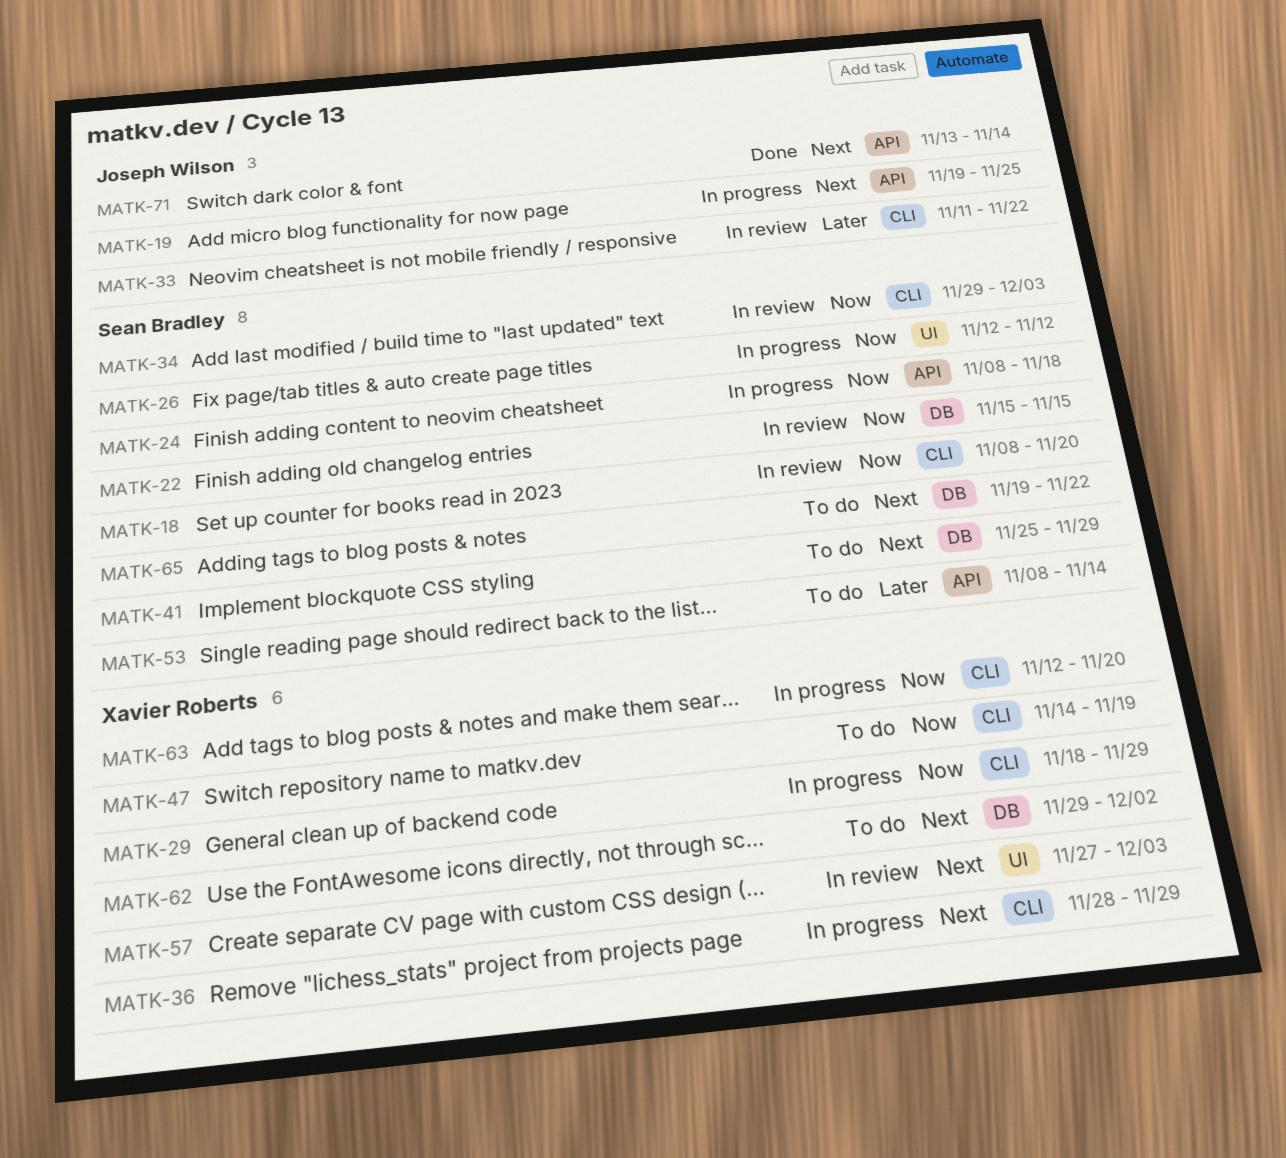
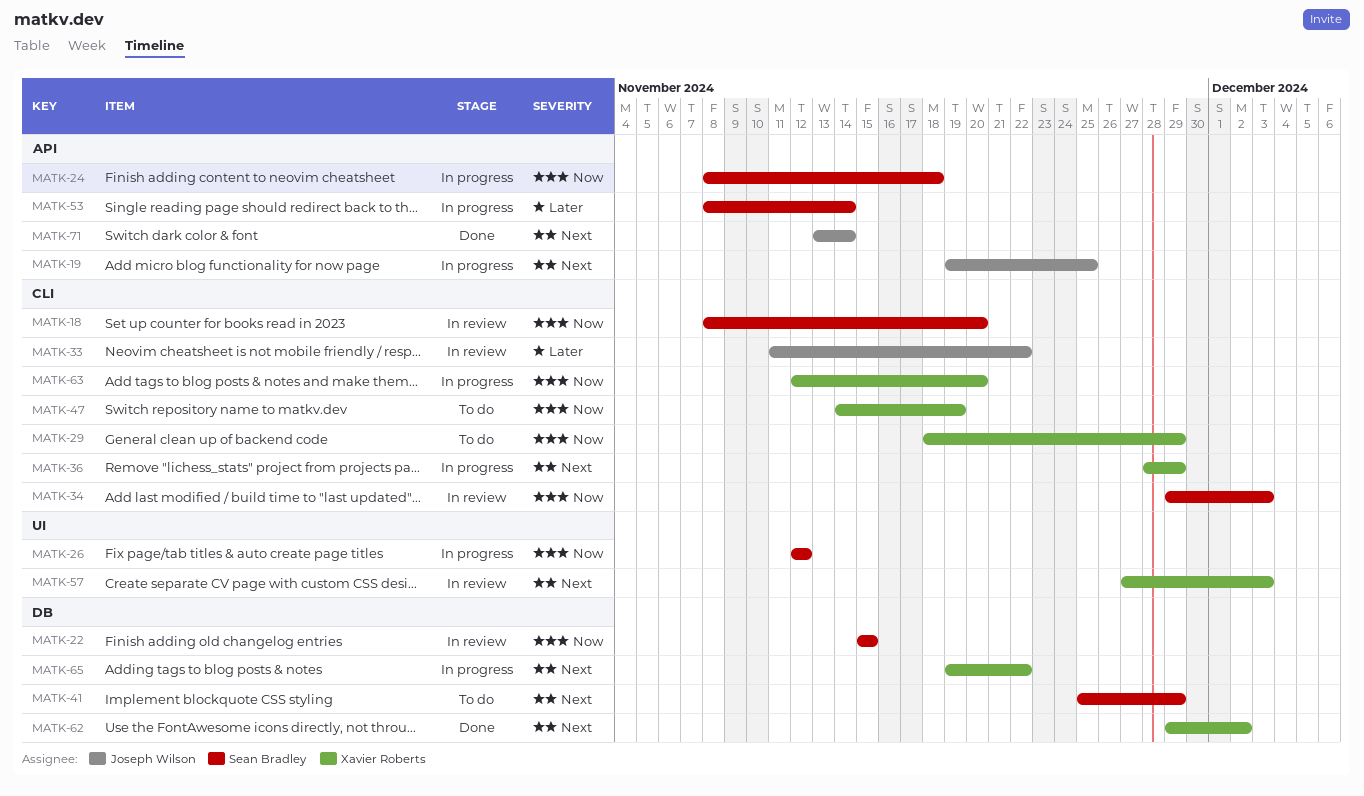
MATK-29, status: In progress -> To do
MATK-53, status: To do -> In progress
MATK-62, status: To do -> Done
MATK-65, status: To do -> In progress
MATK-65, owner: Sean Bradley -> Xavier Roberts

